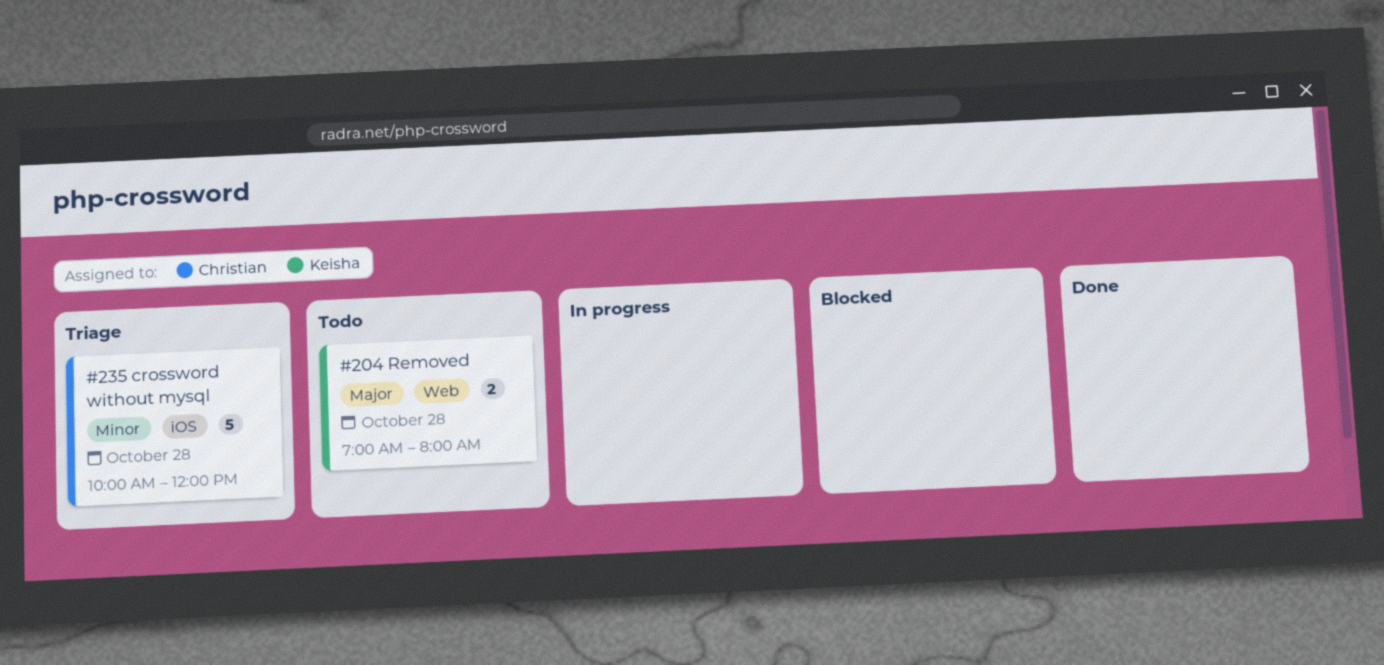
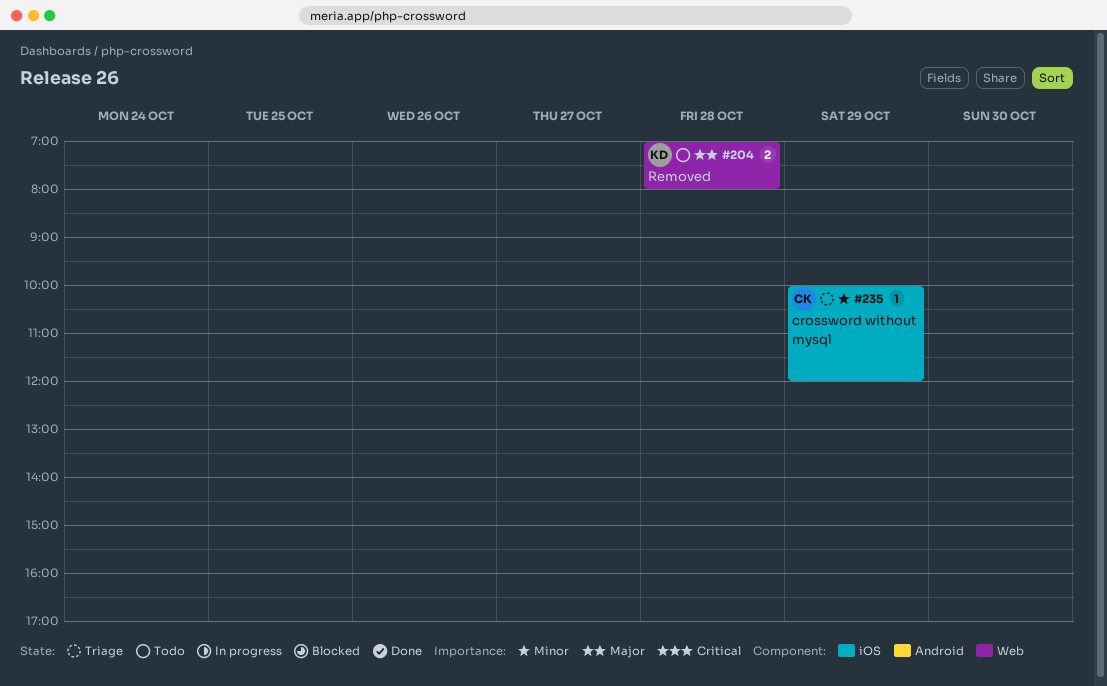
#235, estimate: 5 -> 1
#235, day: Oct 28 -> Oct 29

